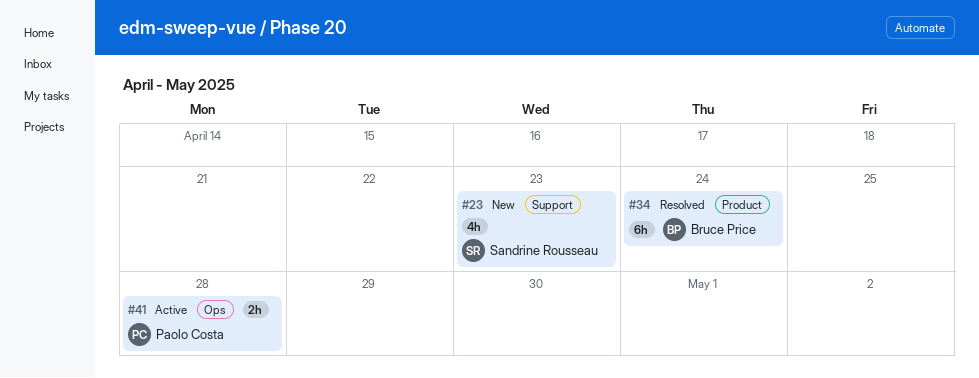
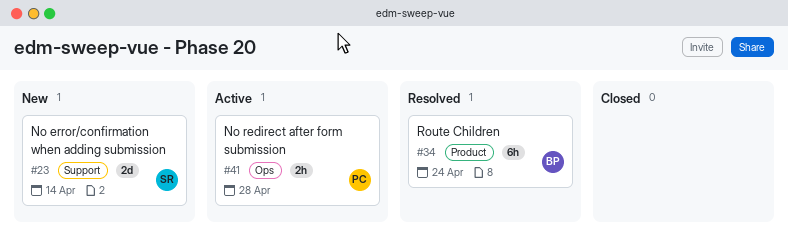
#23, estimate: 4h -> 2d
#23, due: Apr 23 -> Apr 14

